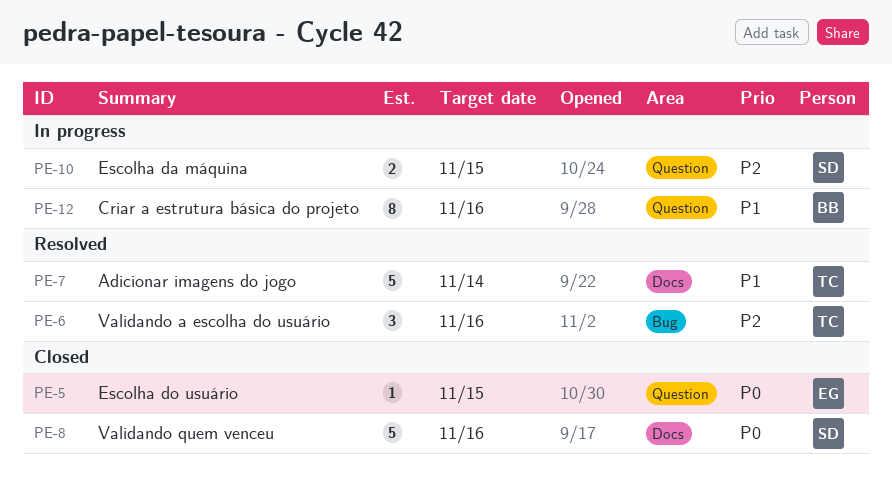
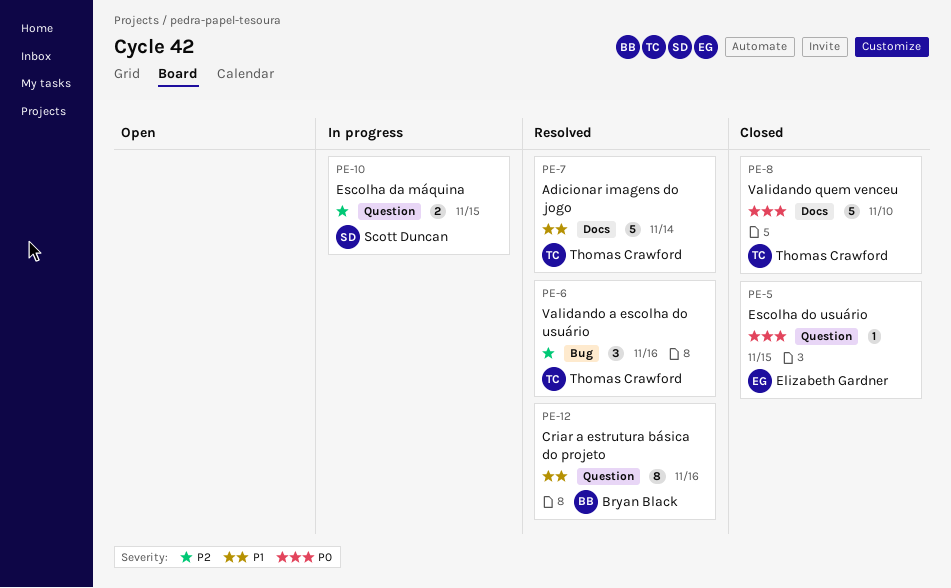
PE-8, owner: Scott Duncan -> Thomas Crawford
PE-8, due: Nov 16 -> Nov 10
PE-12, status: In progress -> Resolved

